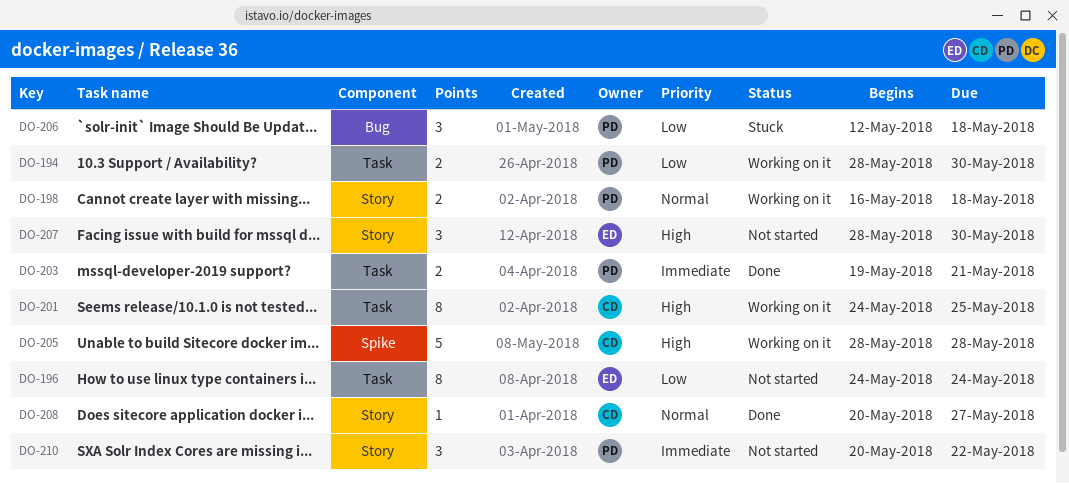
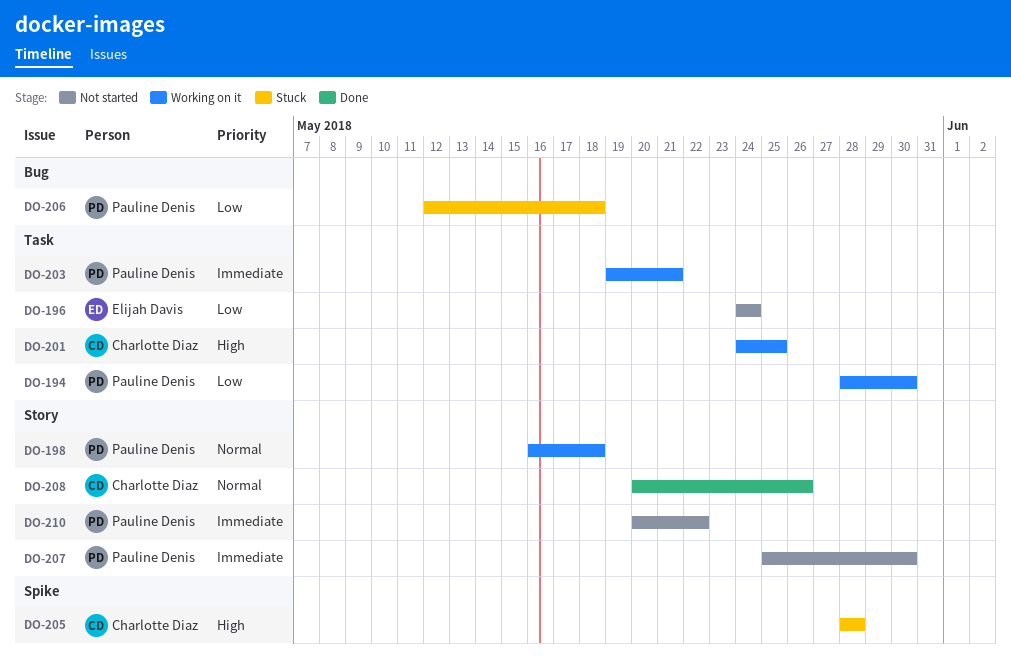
DO-203, status: Done -> Working on it
DO-205, status: Working on it -> Stuck
DO-207, owner: Elijah Davis -> Pauline Denis
DO-207, priority: High -> Immediate
DO-207, start: May 28 -> May 25
DO-208, due: May 27 -> May 26

